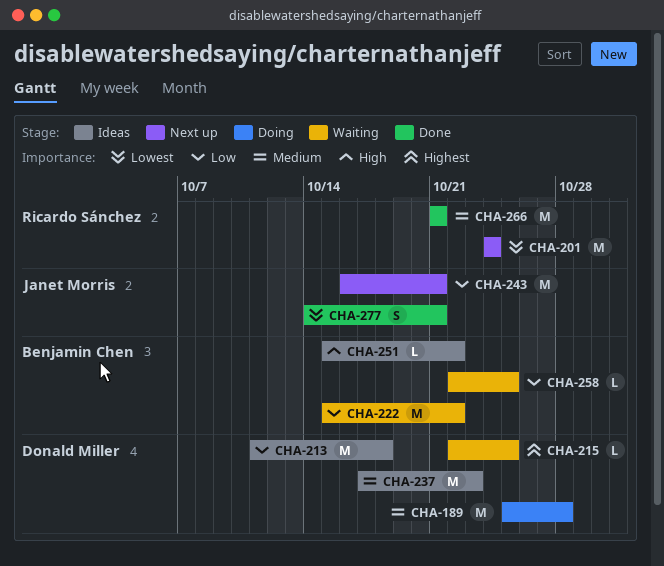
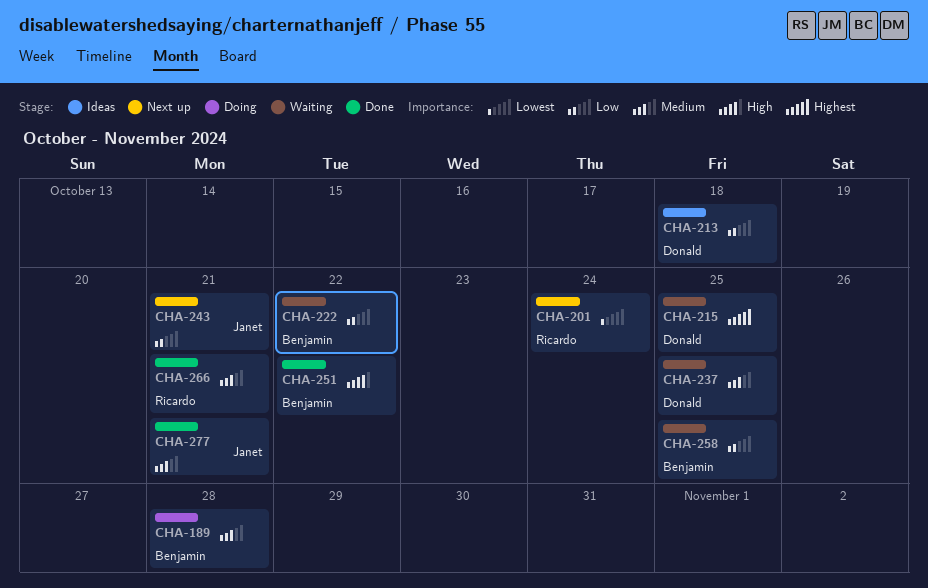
CHA-189, owner: Donald Miller -> Benjamin Chen
CHA-237, status: Ideas -> Waiting
CHA-237, due: Oct 23 -> Oct 25
CHA-251, status: Ideas -> Done
CHA-277, priority: Lowest -> Medium

